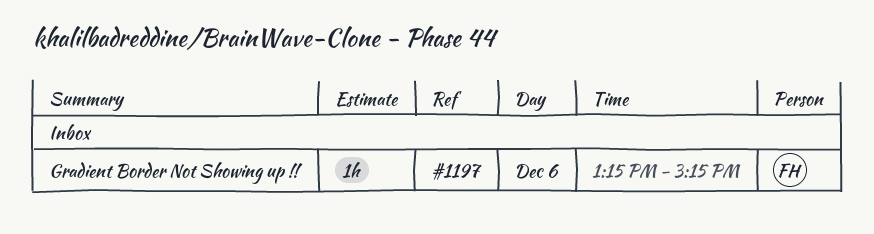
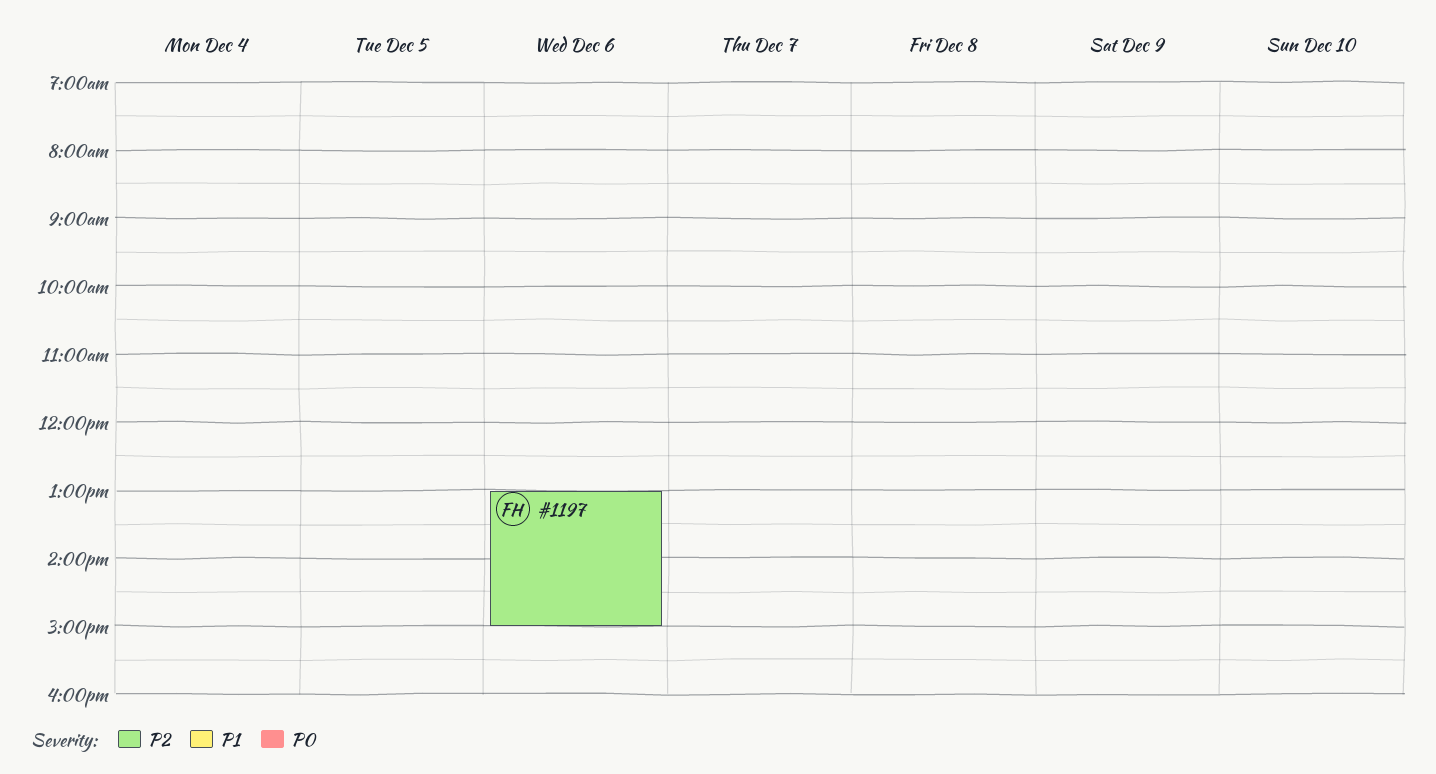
#1197, begins: 13:15 -> 13:00
#1197, ends: 15:15 -> 15:00

